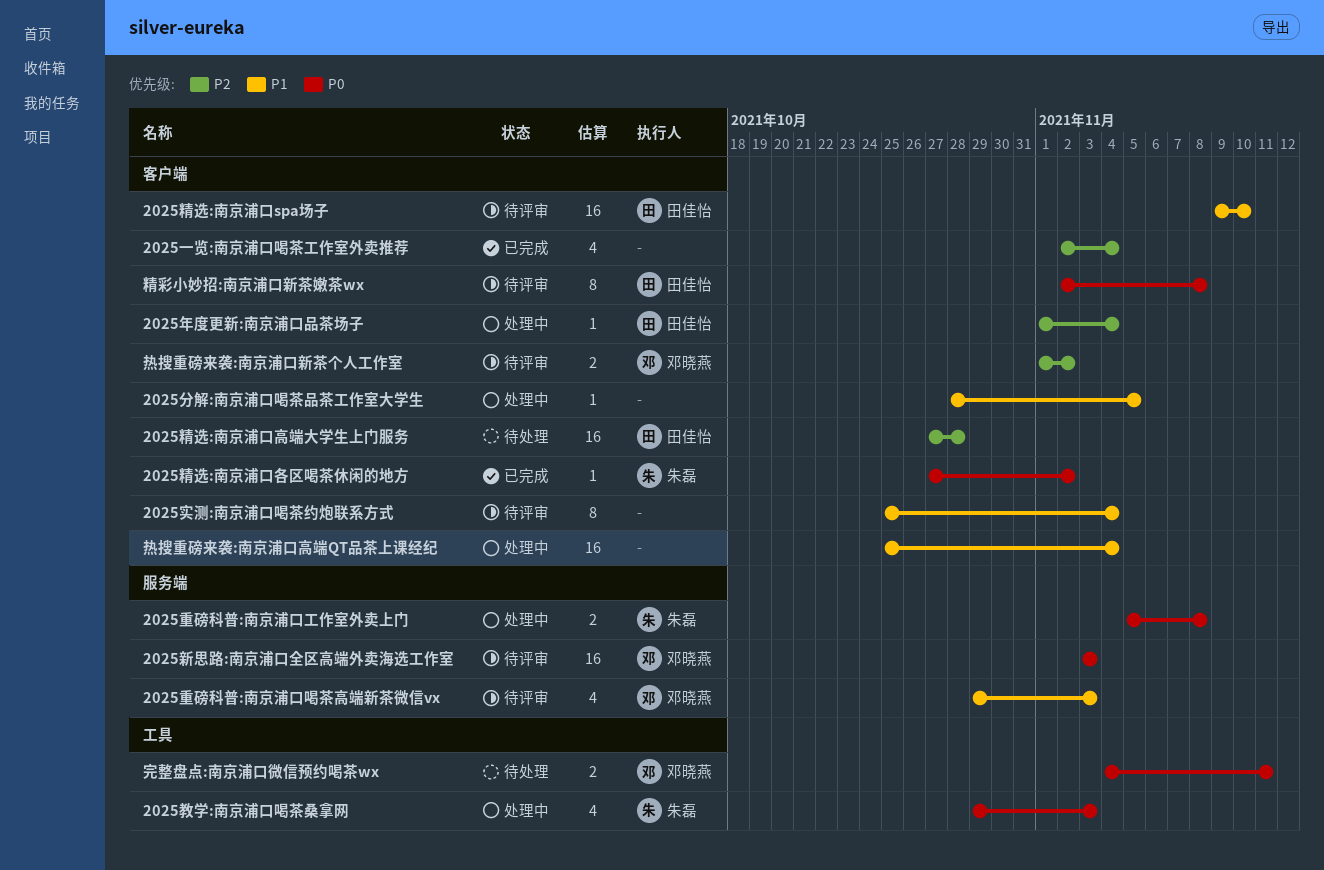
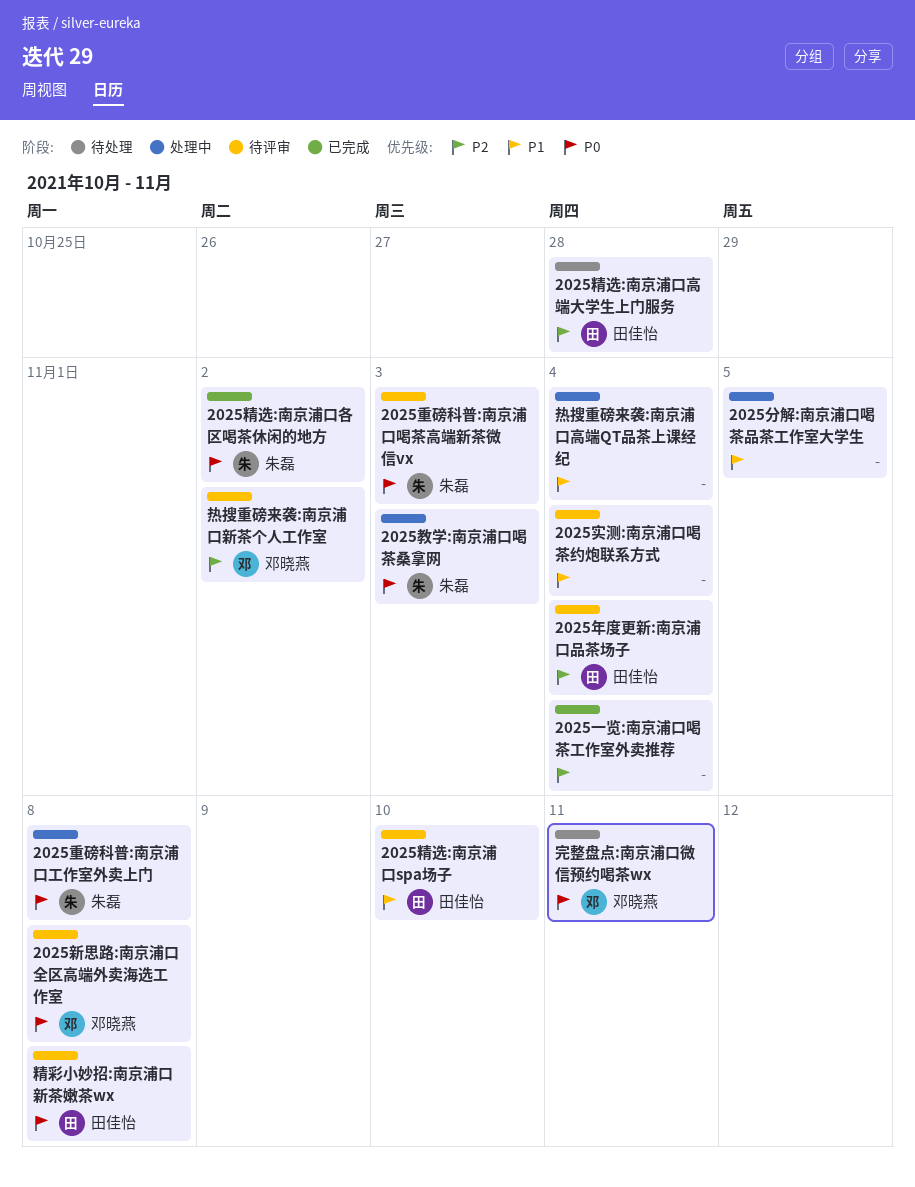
2025年度更新:南京浦口品茶场子, status: 处理中 -> 待评审
2025新思路:南京浦口全区高端外卖海选工作室, due: Nov 3 -> Nov 8
2025重磅科普:南京浦口喝茶高端新茶微信vx, owner: 邓晓燕 -> 朱磊
2025重磅科普:南京浦口喝茶高端新茶微信vx, priority: P1 -> P0

